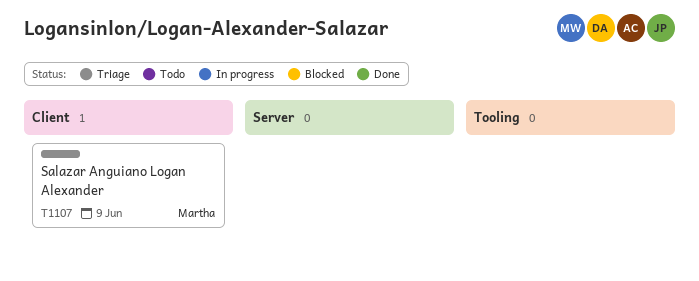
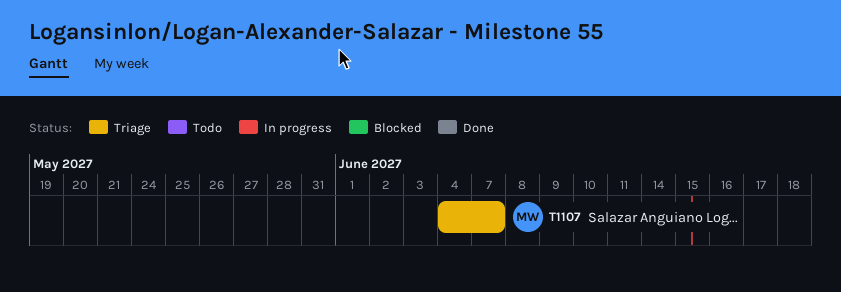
T1107, due: Jun 9 -> Jun 7

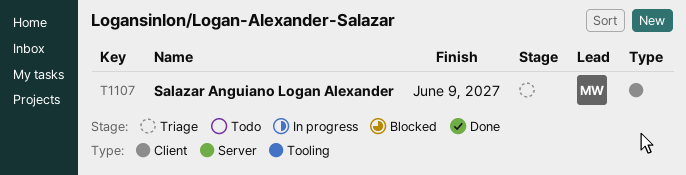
T1107, due: Jun 7 -> Jun 9

